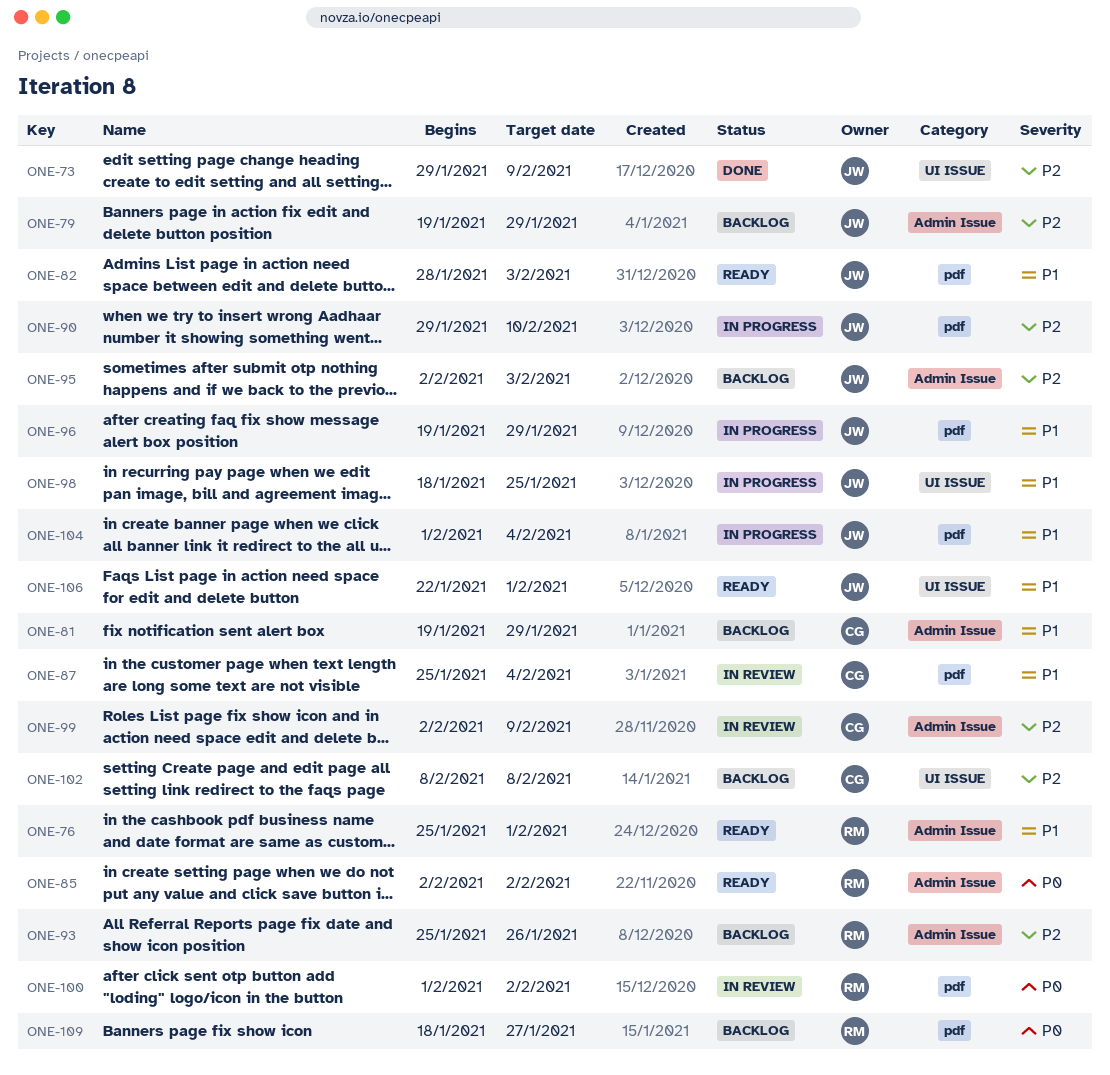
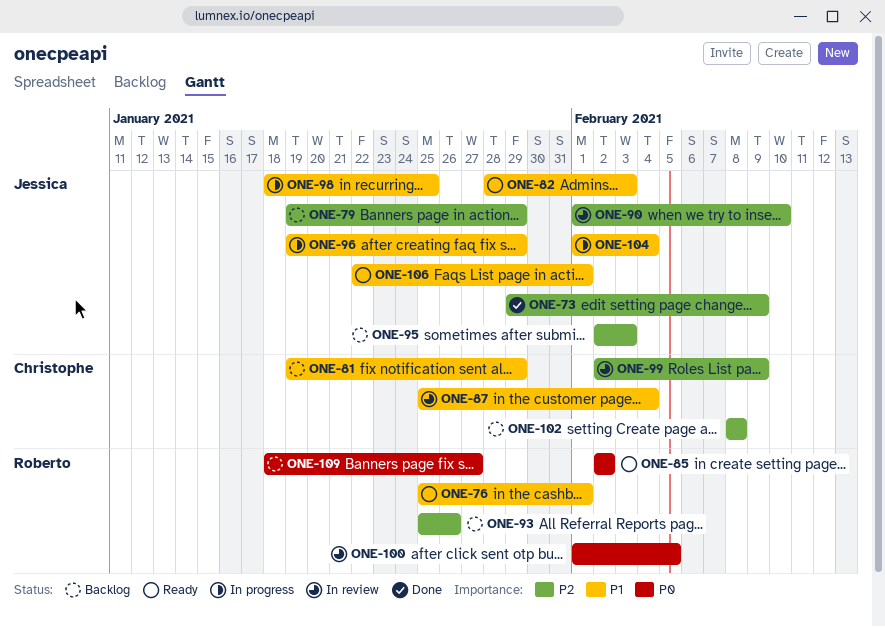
ONE-90, status: In progress -> In review
ONE-90, start: Jan 29 -> Feb 1
ONE-100, due: Feb 2 -> Feb 5

